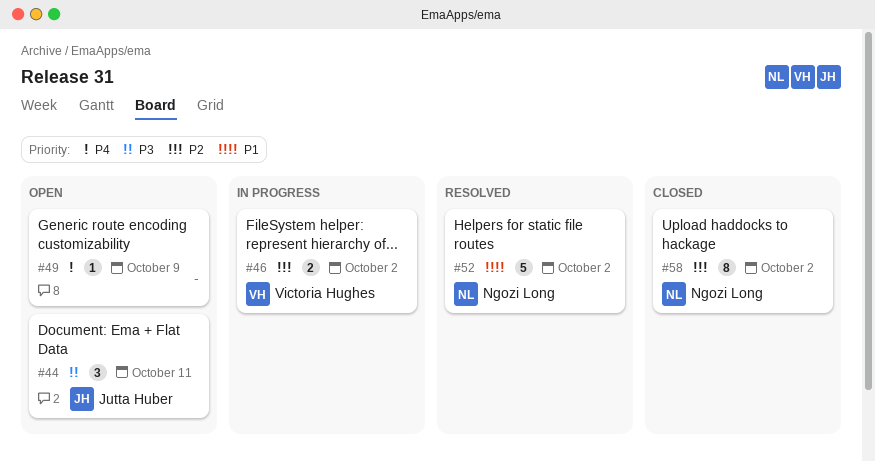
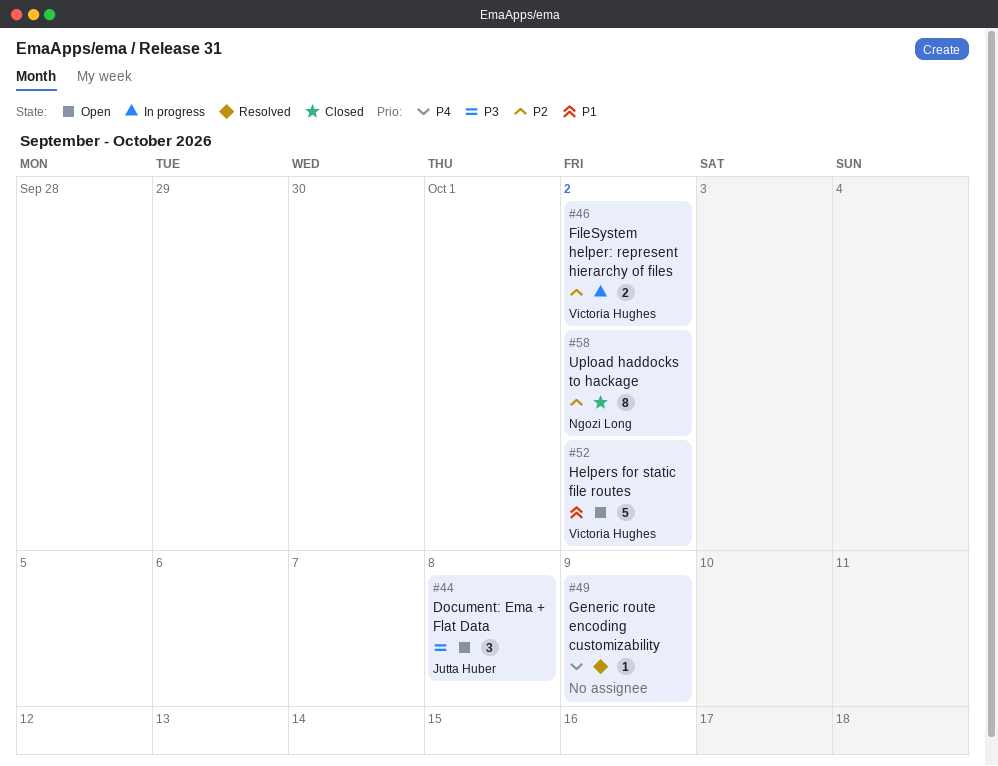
#44, due: Oct 11 -> Oct 8
#49, status: Open -> Resolved
#52, status: Resolved -> Open
#52, owner: Ngozi Long -> Victoria Hughes

